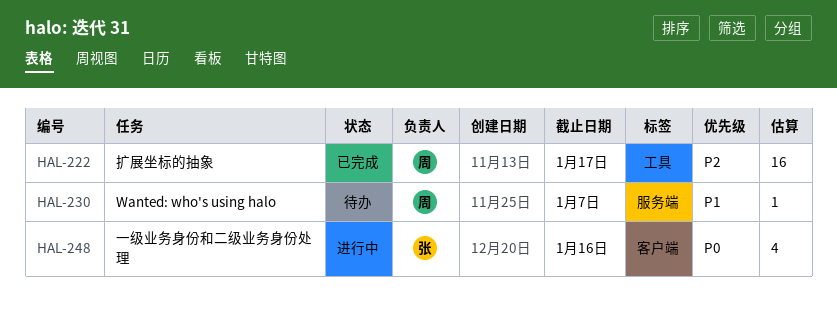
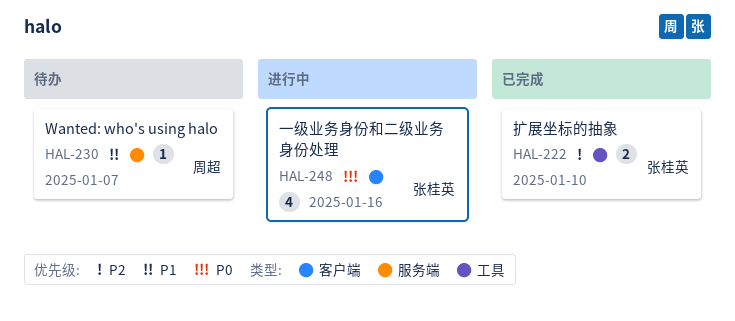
HAL-222, owner: 周超 -> 张桂英
HAL-222, estimate: 16 -> 2
HAL-222, due: Jan 17 -> Jan 10

